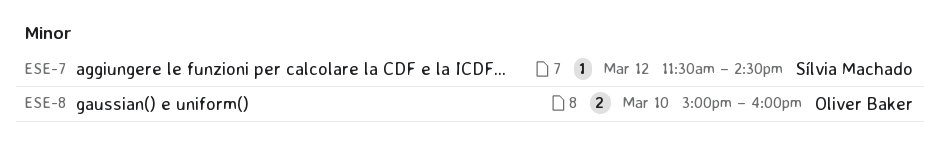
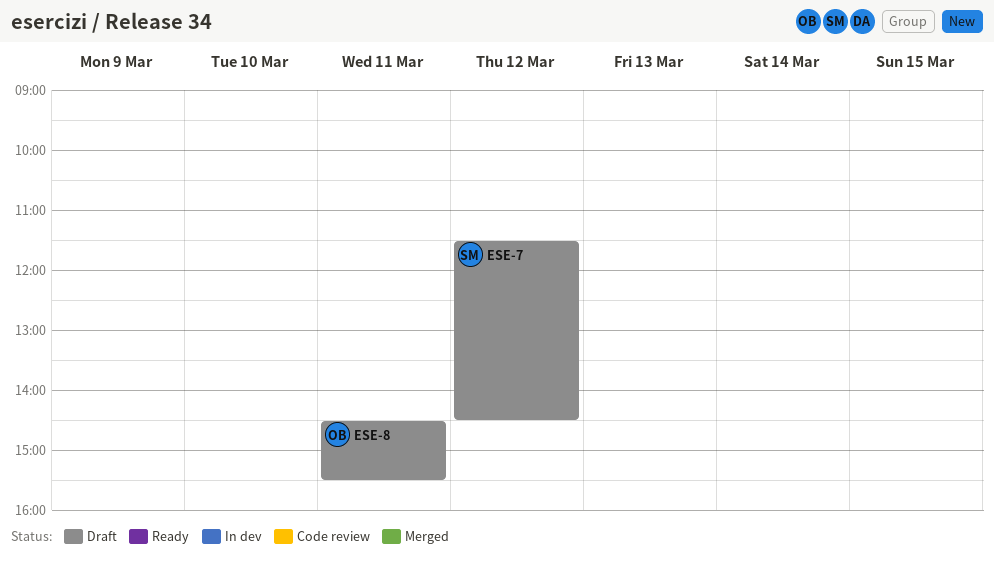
ESE-8, day: Mar 10 -> Mar 11
ESE-8, begins: 15:00 -> 14:30
ESE-8, ends: 16:00 -> 15:30

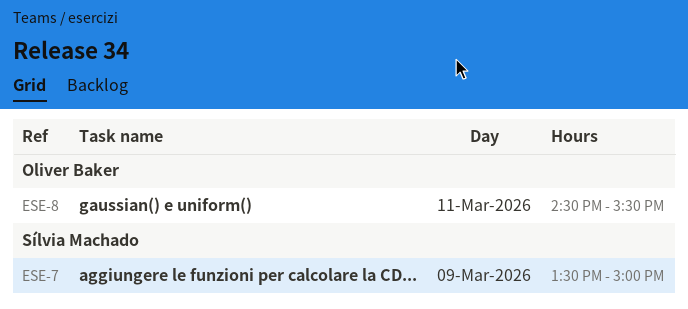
ESE-7, day: Mar 12 -> Mar 9
ESE-7, begins: 11:30 -> 13:30
ESE-7, ends: 14:30 -> 15:00

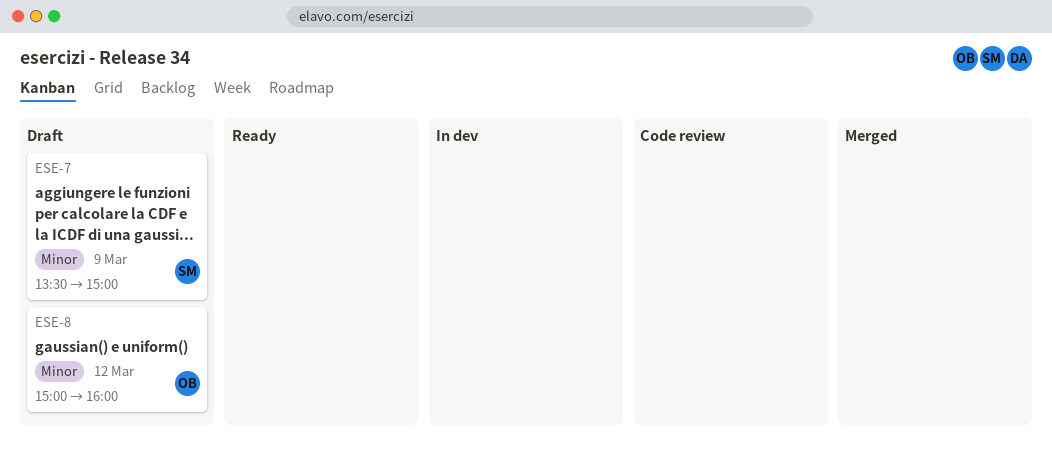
ESE-8, day: Mar 11 -> Mar 12
ESE-8, begins: 14:30 -> 15:00
ESE-8, ends: 15:30 -> 16:00

